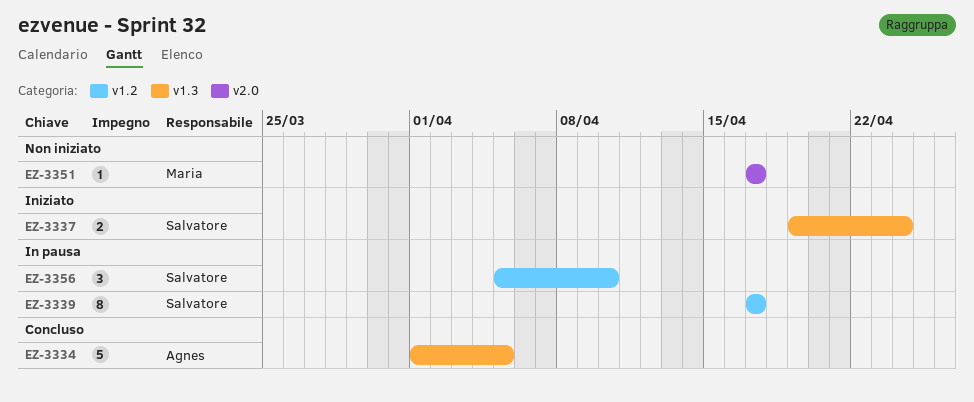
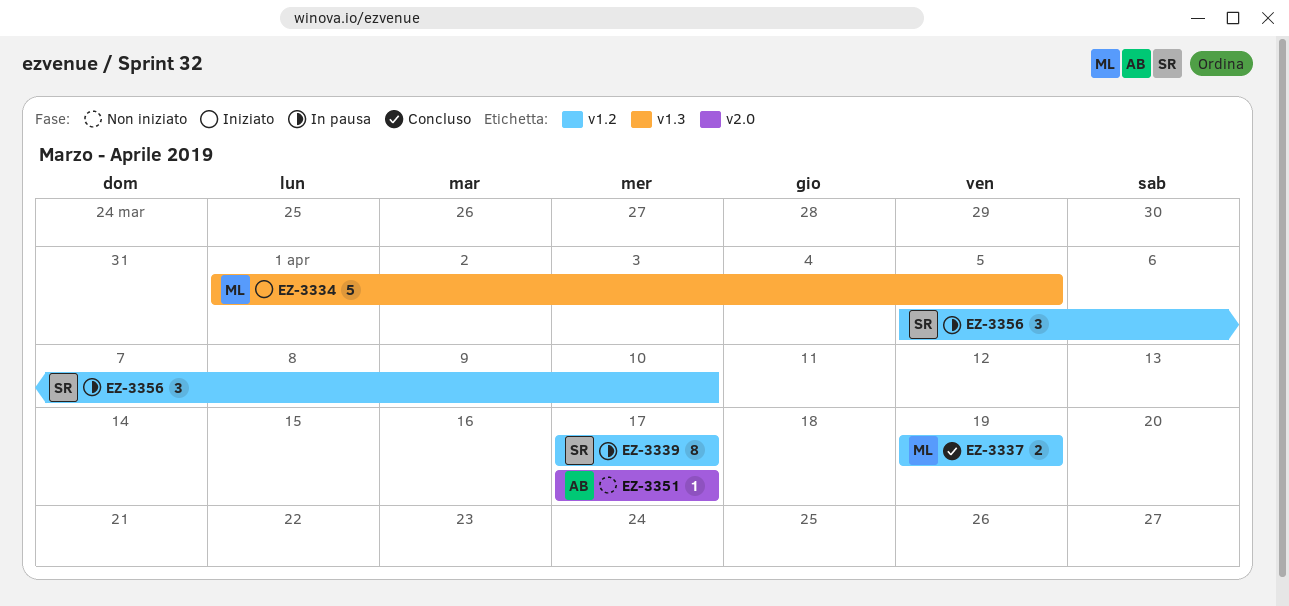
EZ-3334, status: Concluso -> Iniziato
EZ-3334, owner: Agnes -> Maria
EZ-3337, status: Iniziato -> Concluso
EZ-3337, owner: Salvatore -> Maria
EZ-3337, label: v1.3 -> v1.2
EZ-3337, due: Apr 24 -> Apr 19
EZ-3351, owner: Maria -> Agnes

